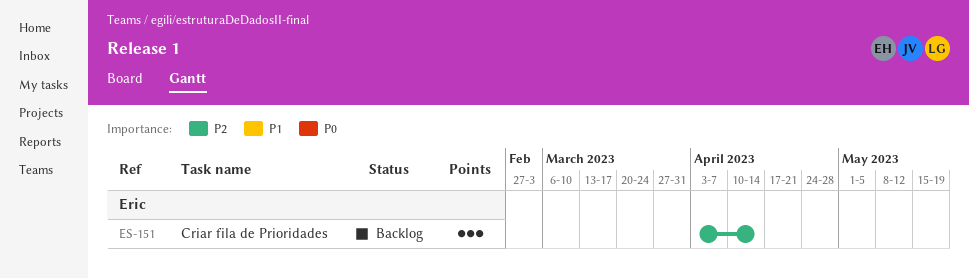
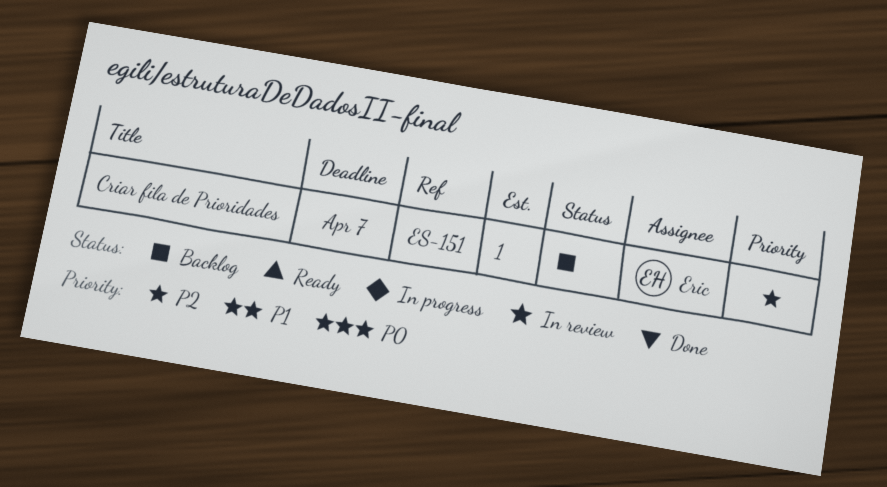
ES-151, estimate: 3 -> 1
ES-151, due: Apr 14 -> Apr 7

